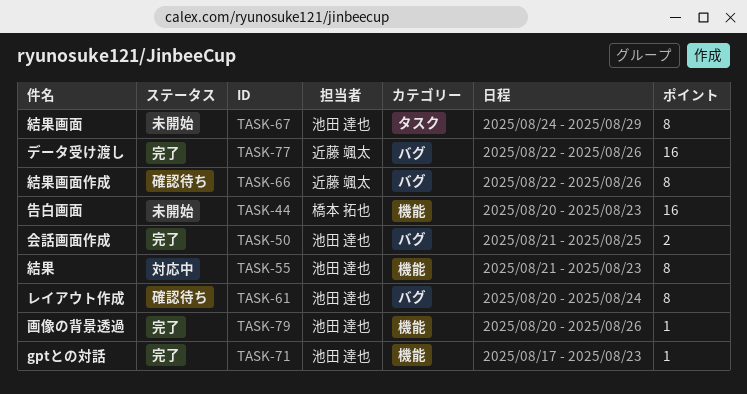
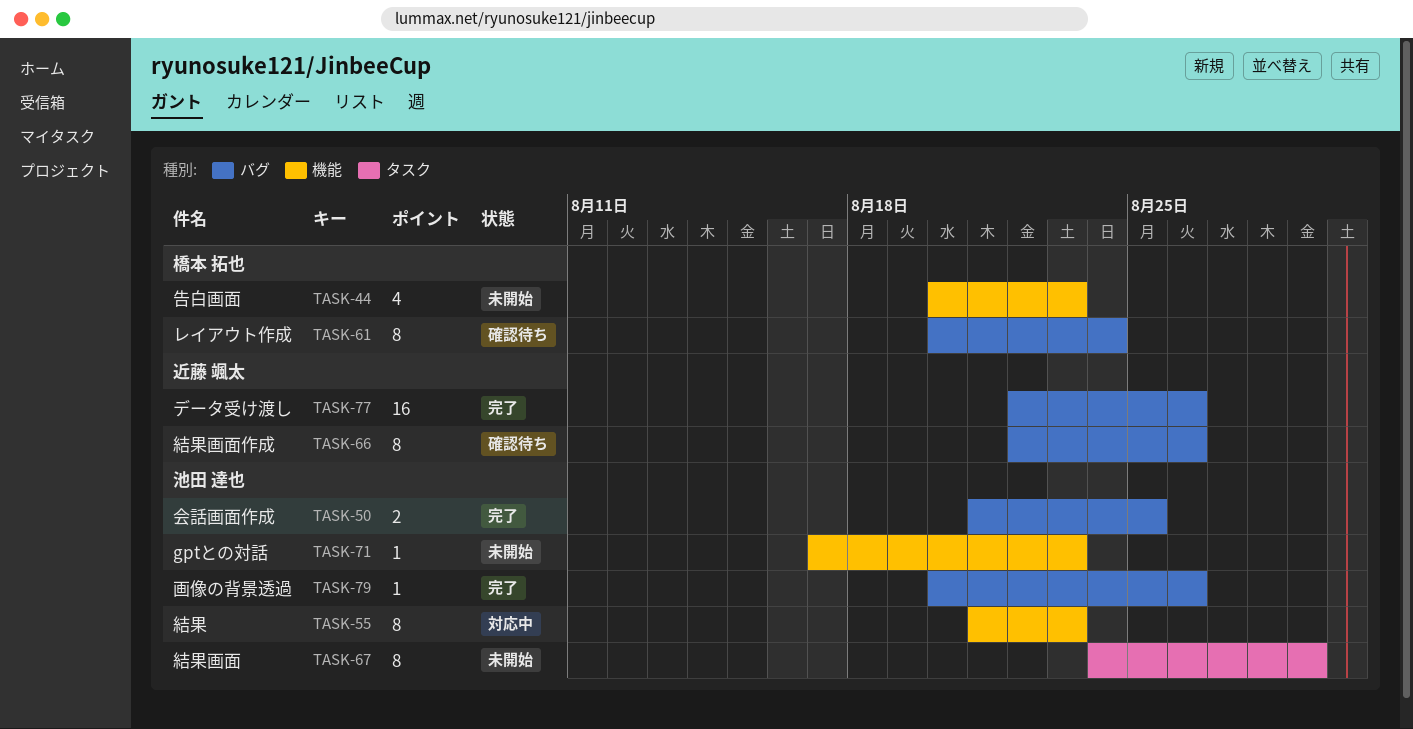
TASK-44, estimate: 16 -> 4
TASK-61, owner: 池田 達也 -> 橋本 拓也
TASK-71, status: 完了 -> 未開始
TASK-79, label: 機能 -> バグ

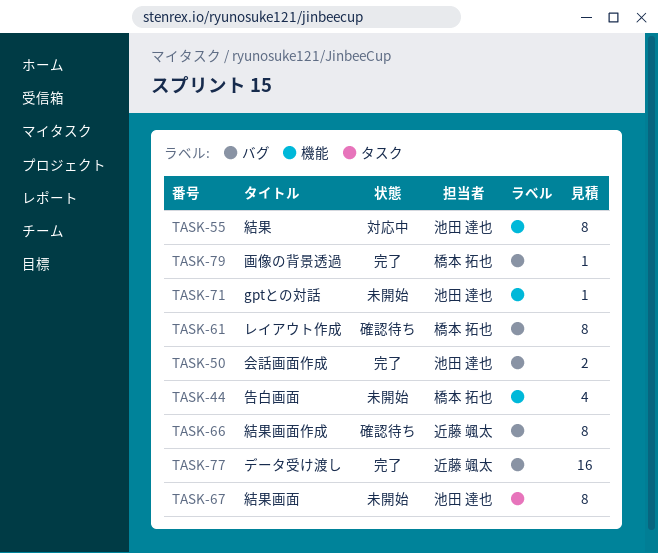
TASK-79, owner: 池田 達也 -> 橋本 拓也

